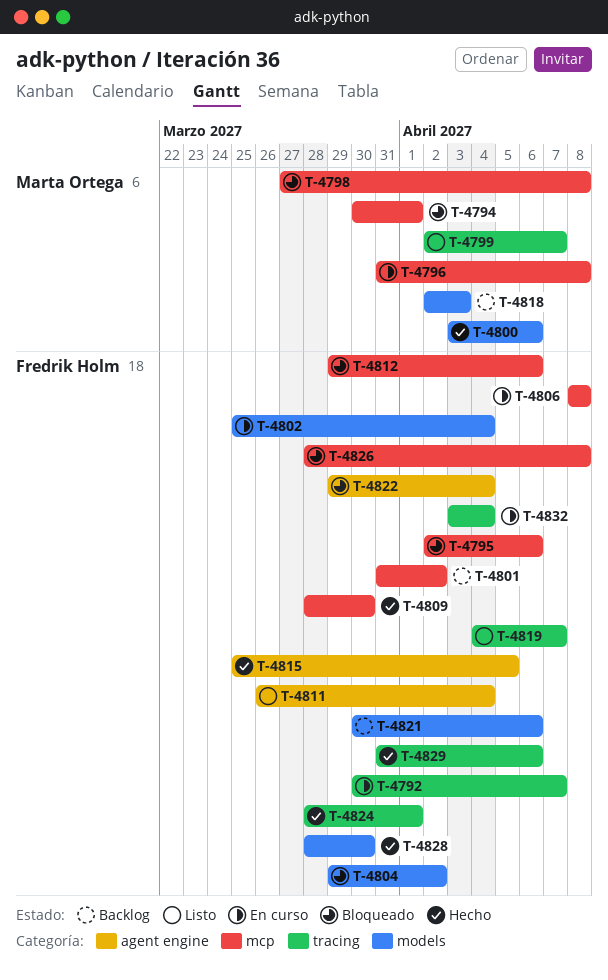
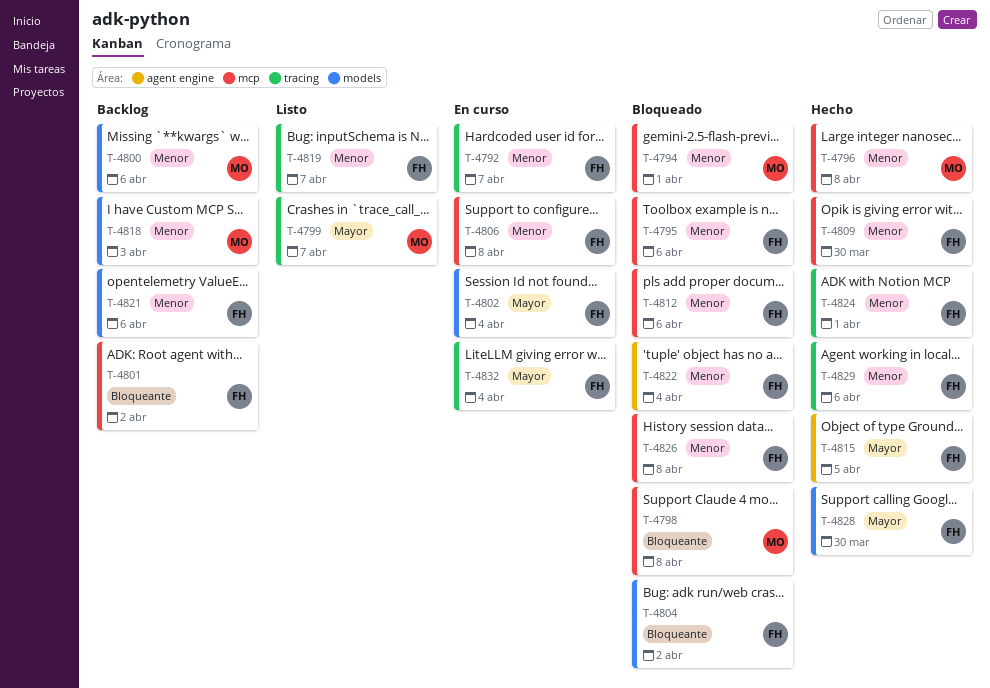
T-4796, status: En curso -> Hecho
T-4800, status: Hecho -> Backlog
T-4811: present -> none

